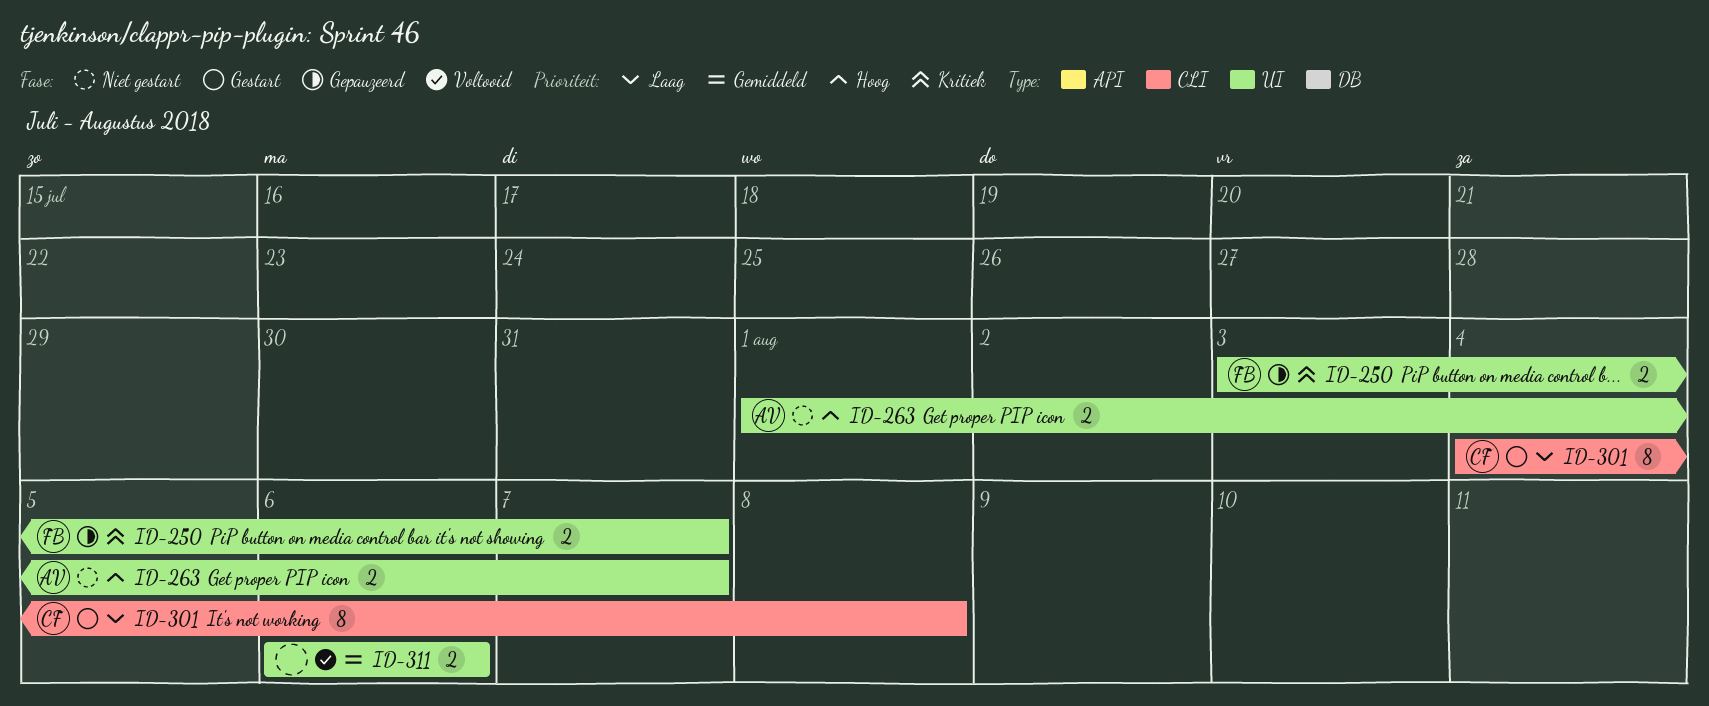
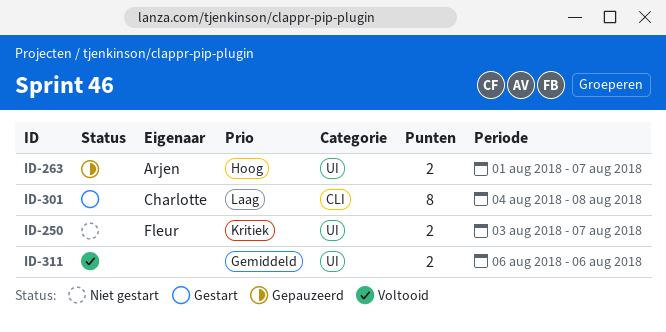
ID-250, status: Gepauzeerd -> Niet gestart
ID-263, status: Niet gestart -> Gepauzeerd

